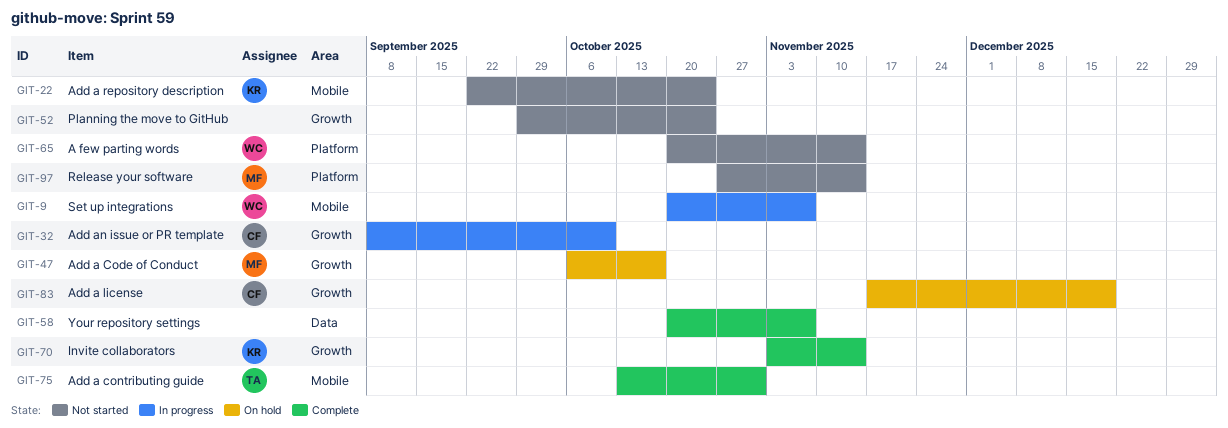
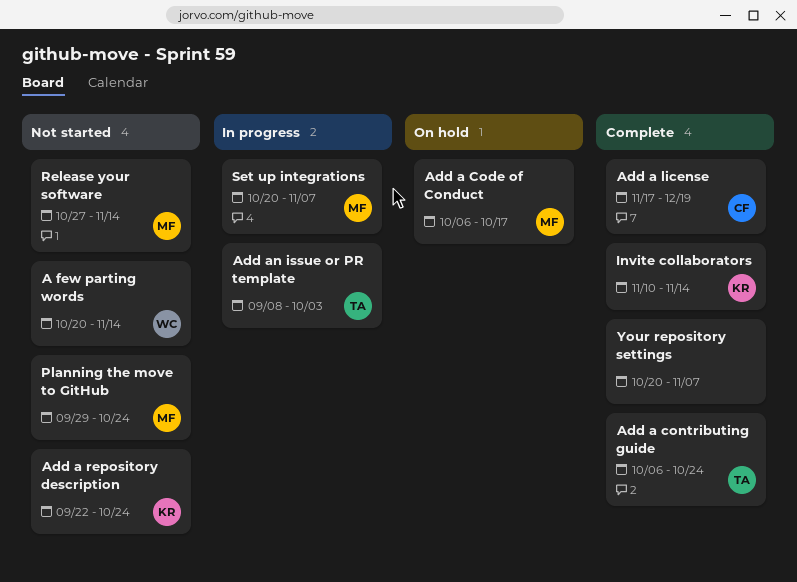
Add a contributing guide, start: Oct 13 -> Oct 6
Add a contributing guide, due: Oct 31 -> Oct 24
Add a license, status: On hold -> Complete
Add an issue or PR template, owner: CF -> TA
Add an issue or PR template, due: Oct 10 -> Oct 3
Invite collaborators, start: Nov 3 -> Nov 10
Planning the move to GitHub, owner: none -> MF
Set up integrations, owner: WC -> MF

